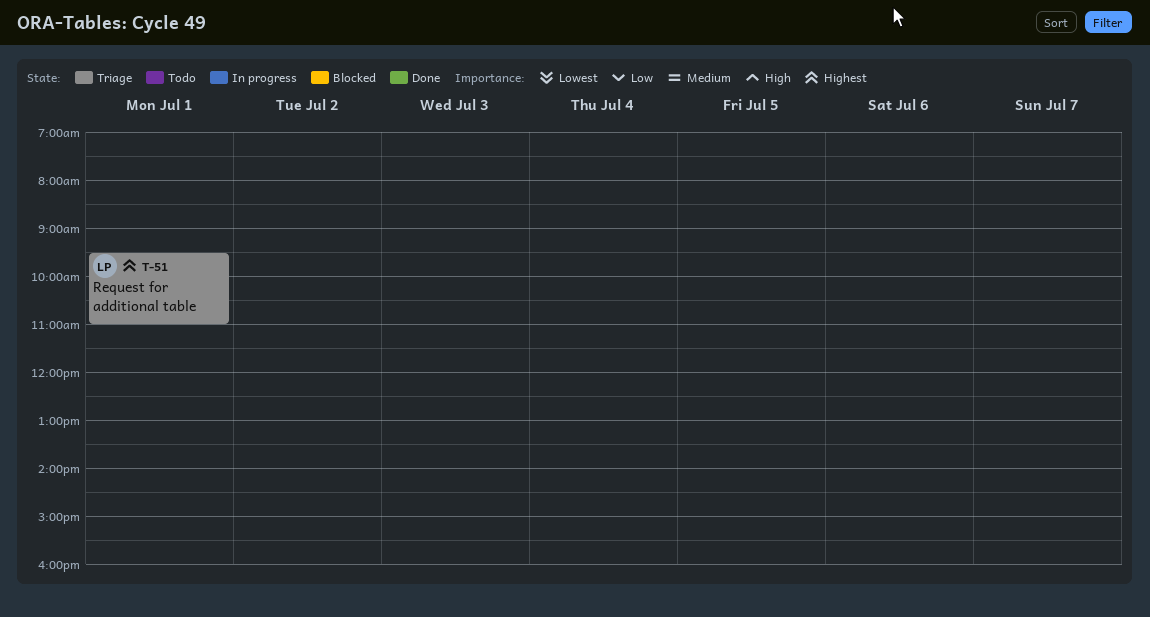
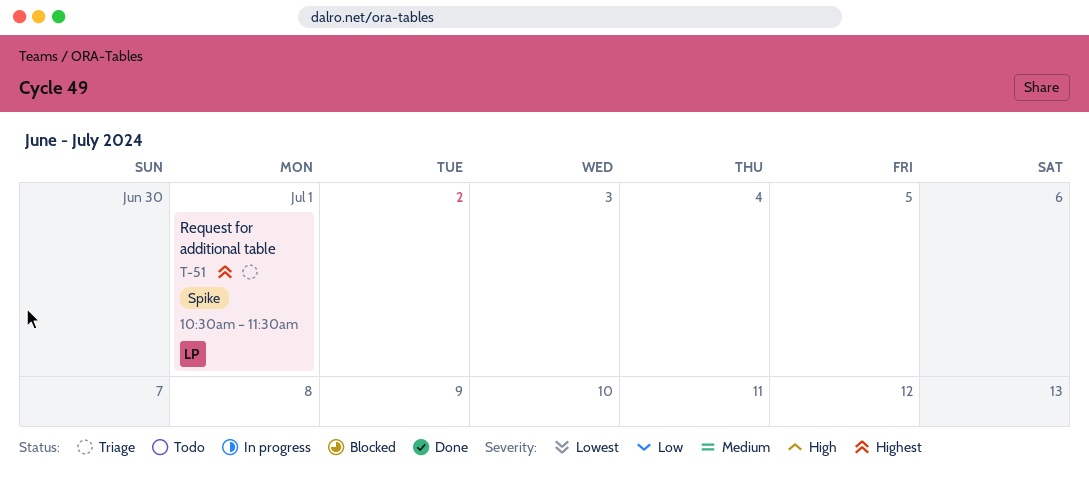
T-51, begins: 09:30 -> 10:30
T-51, ends: 11:00 -> 11:30

